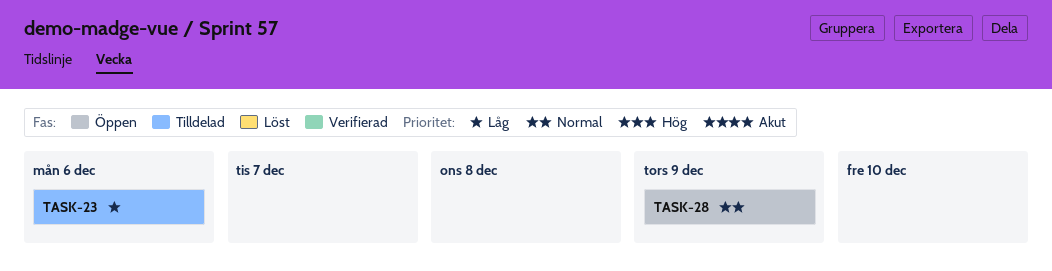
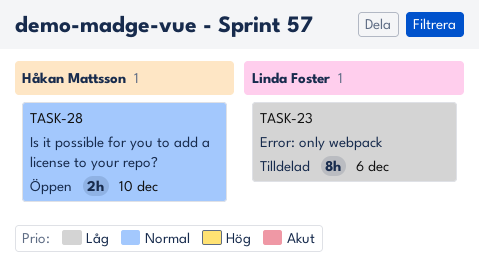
TASK-28, due: Dec 9 -> Dec 10

